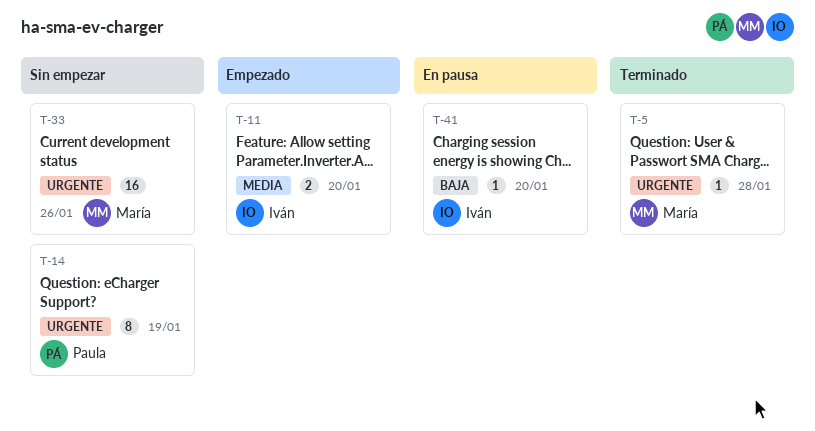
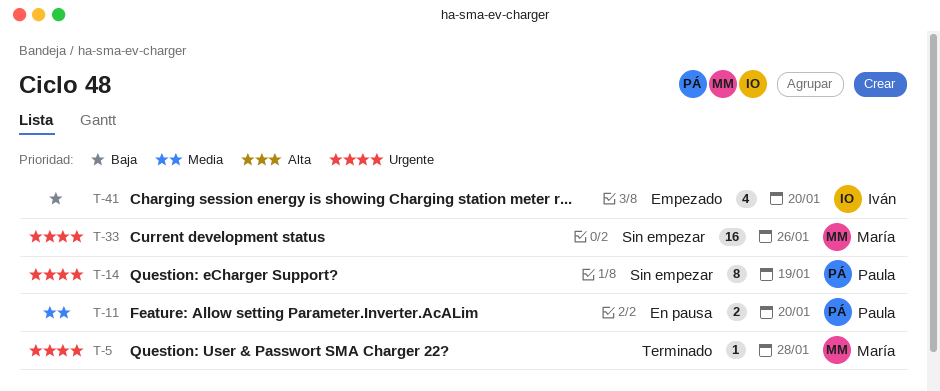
T-11, status: Empezado -> En pausa
T-11, owner: Iván -> Paula
T-41, status: En pausa -> Empezado
T-41, estimate: 1 -> 4

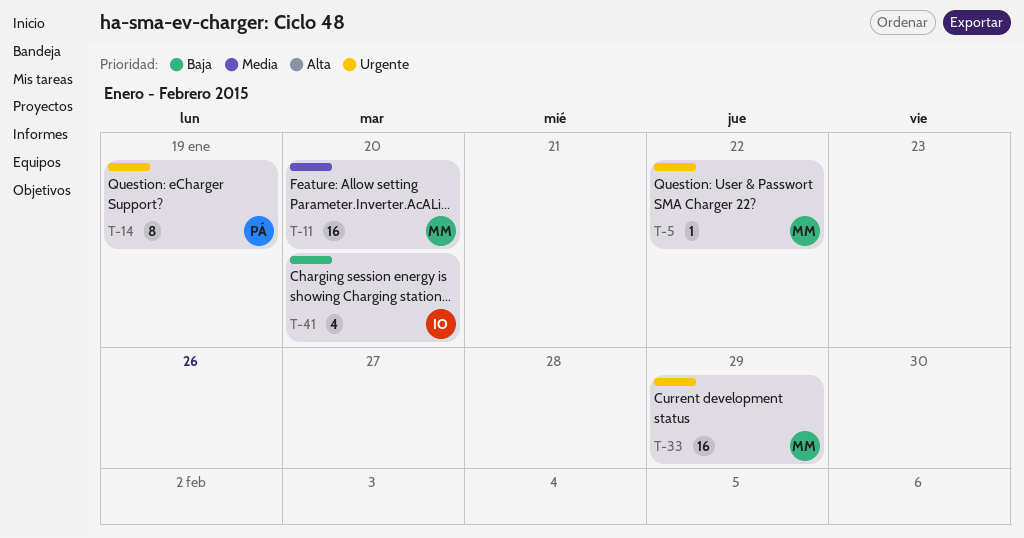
T-5, due: Jan 28 -> Jan 22
T-11, owner: Paula -> María
T-11, estimate: 2 -> 16
T-33, due: Jan 26 -> Jan 29

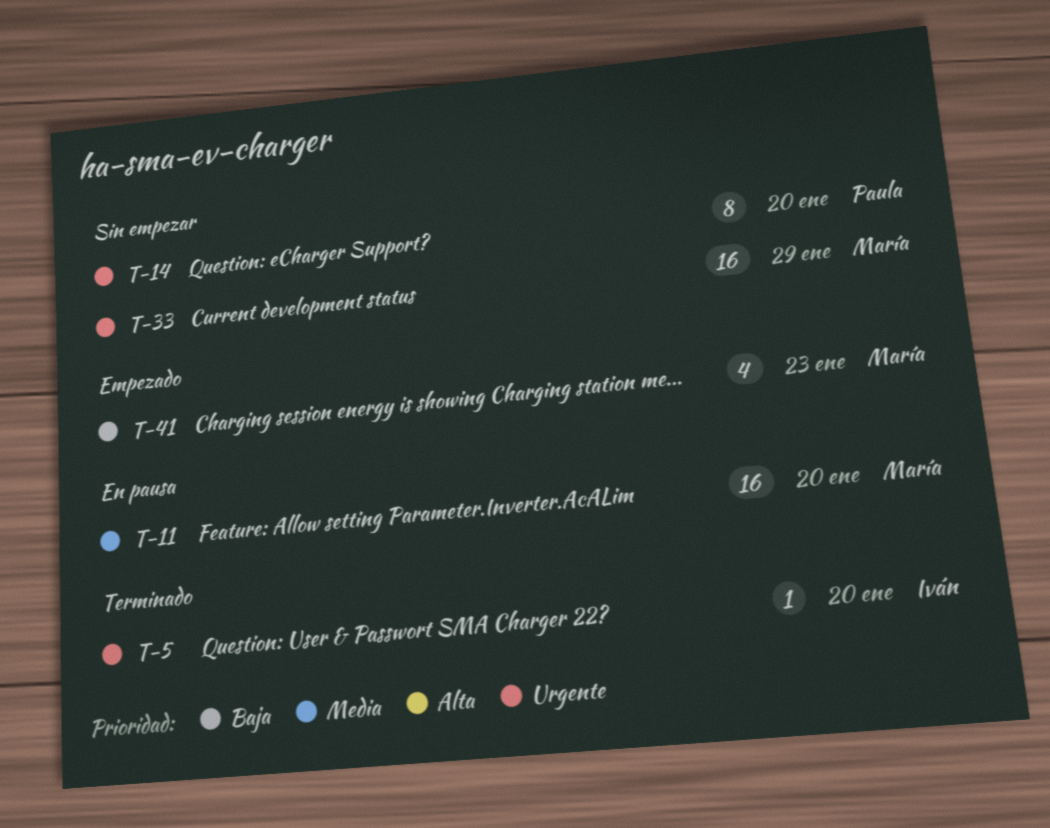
T-5, owner: María -> Iván
T-5, due: Jan 22 -> Jan 20
T-14, due: Jan 19 -> Jan 20
T-41, owner: Iván -> María
T-41, due: Jan 20 -> Jan 23

